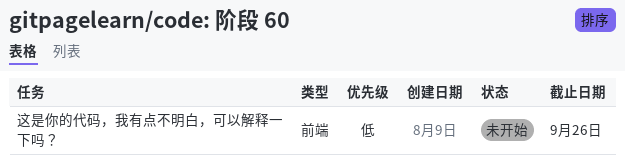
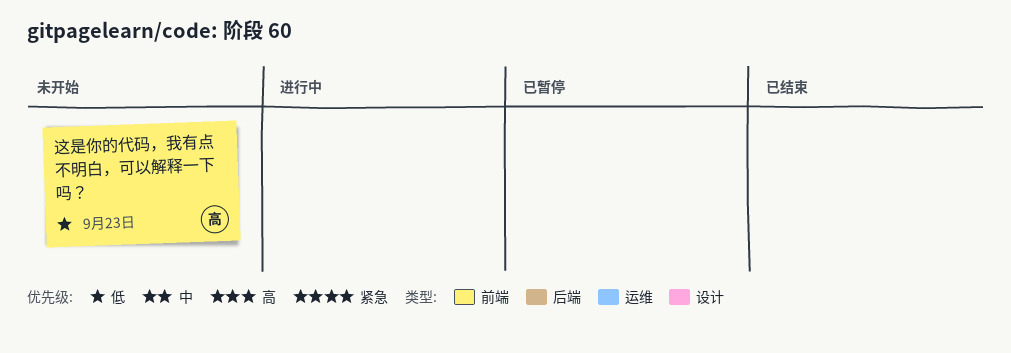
这是你的代码，我有点不明白，可以解释一下吗？, due: Sep 26 -> Sep 23

